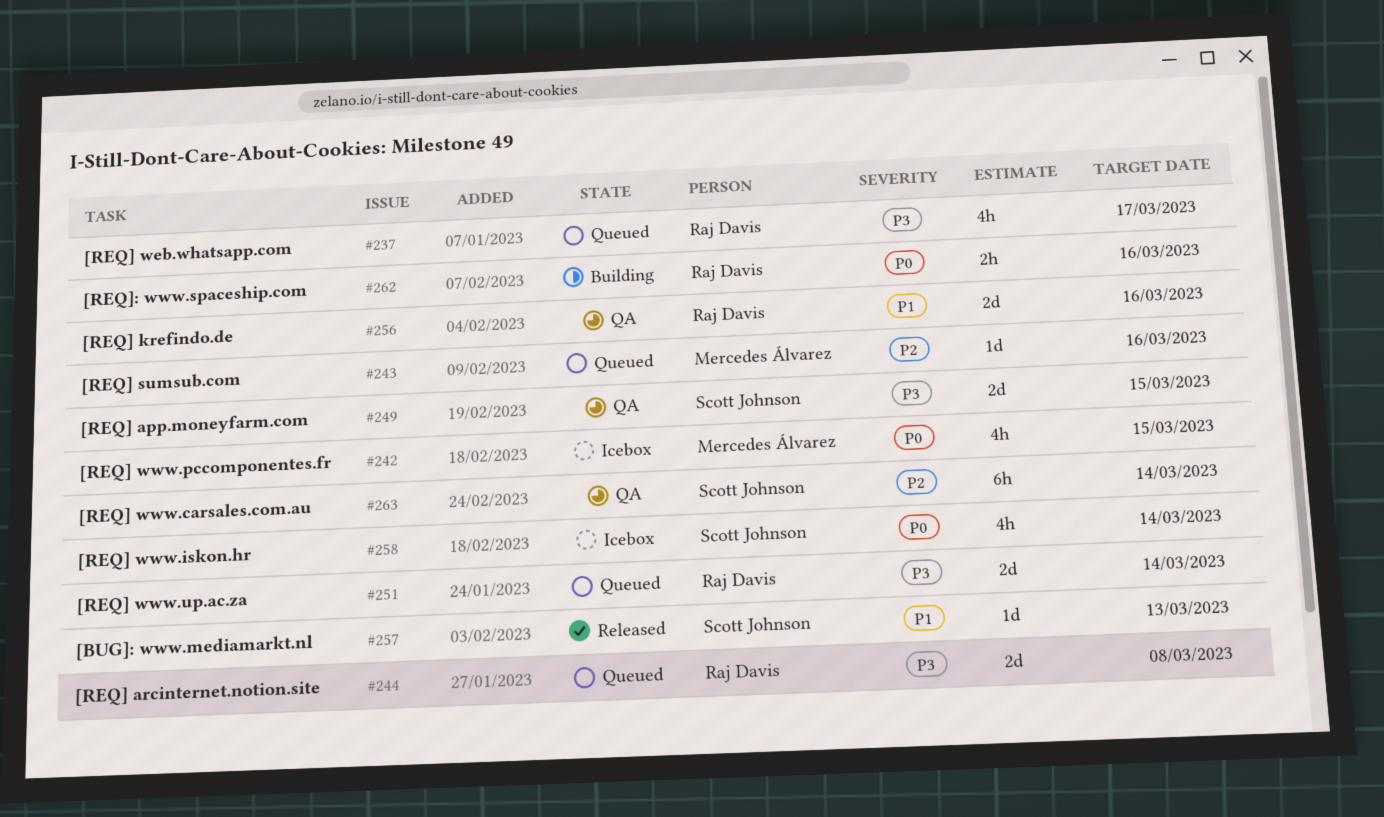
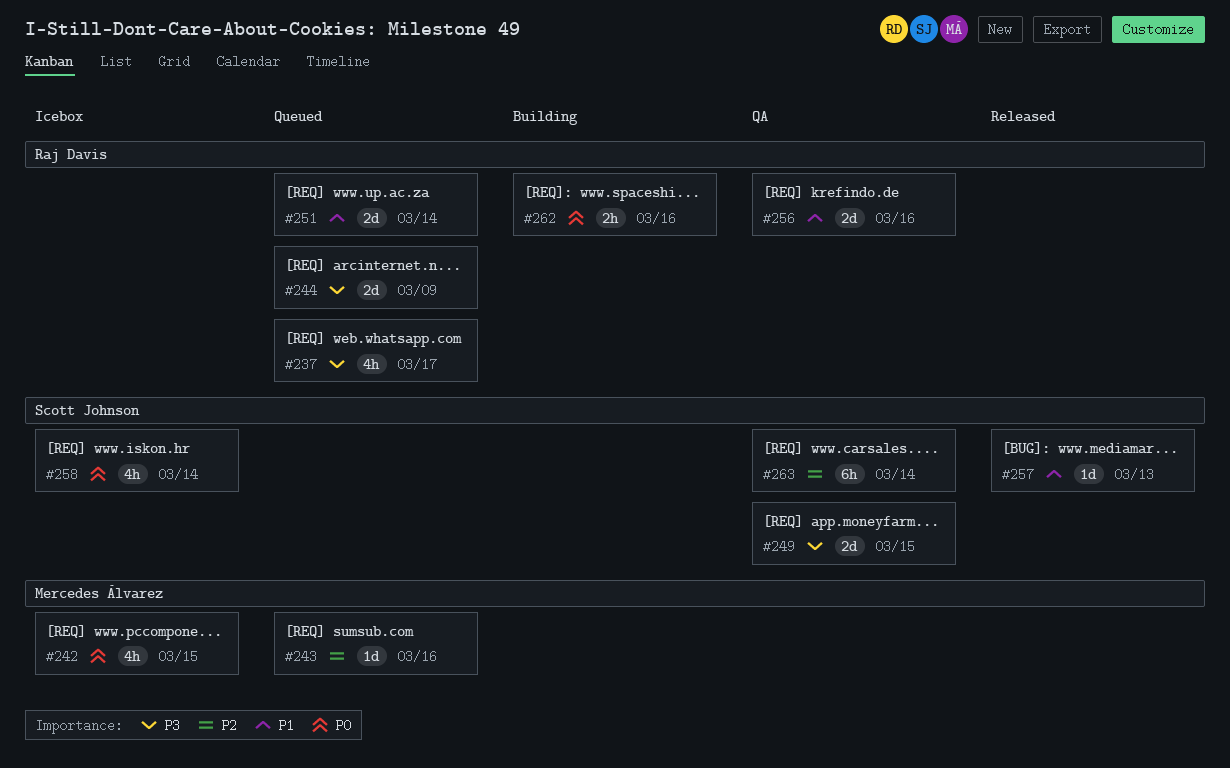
#244, due: Mar 8 -> Mar 9
#251, priority: P3 -> P1

